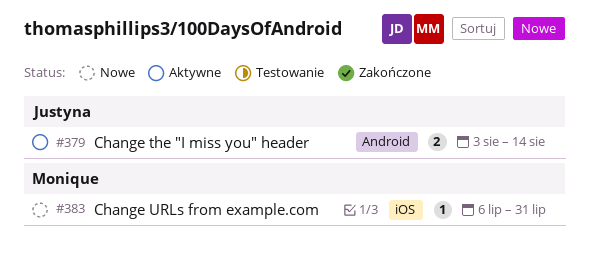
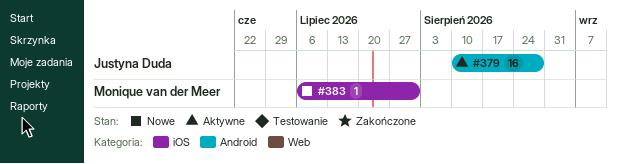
#379, estimate: 2 -> 16
#379, start: Aug 3 -> Aug 10
#379, due: Aug 14 -> Aug 28

